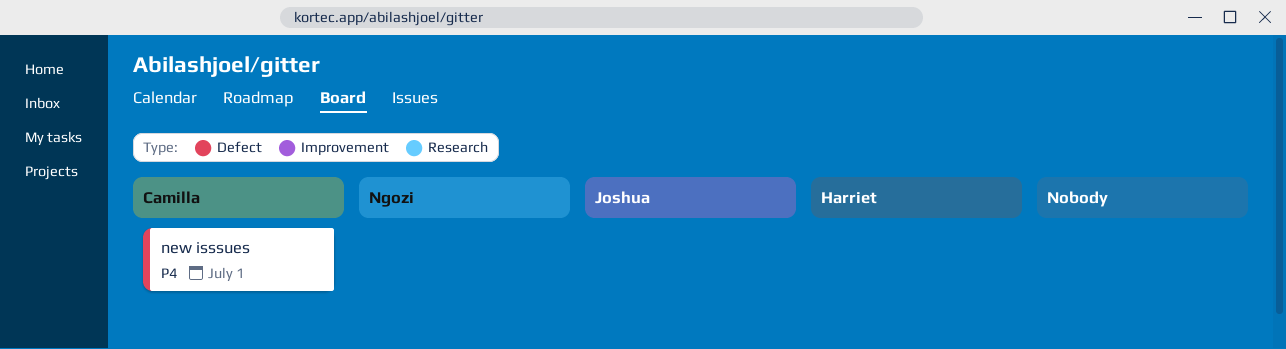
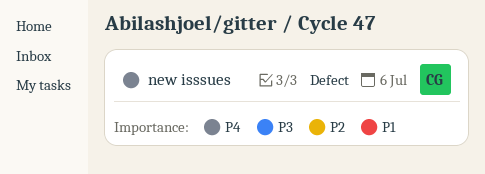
new isssues, due: Jul 1 -> Jul 6

